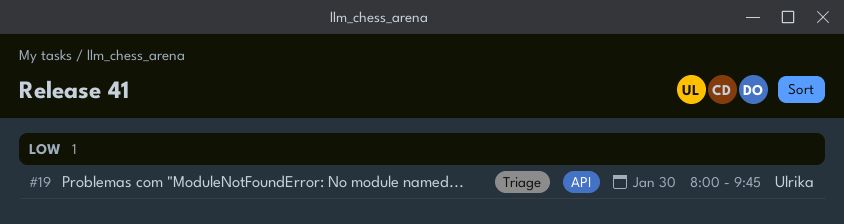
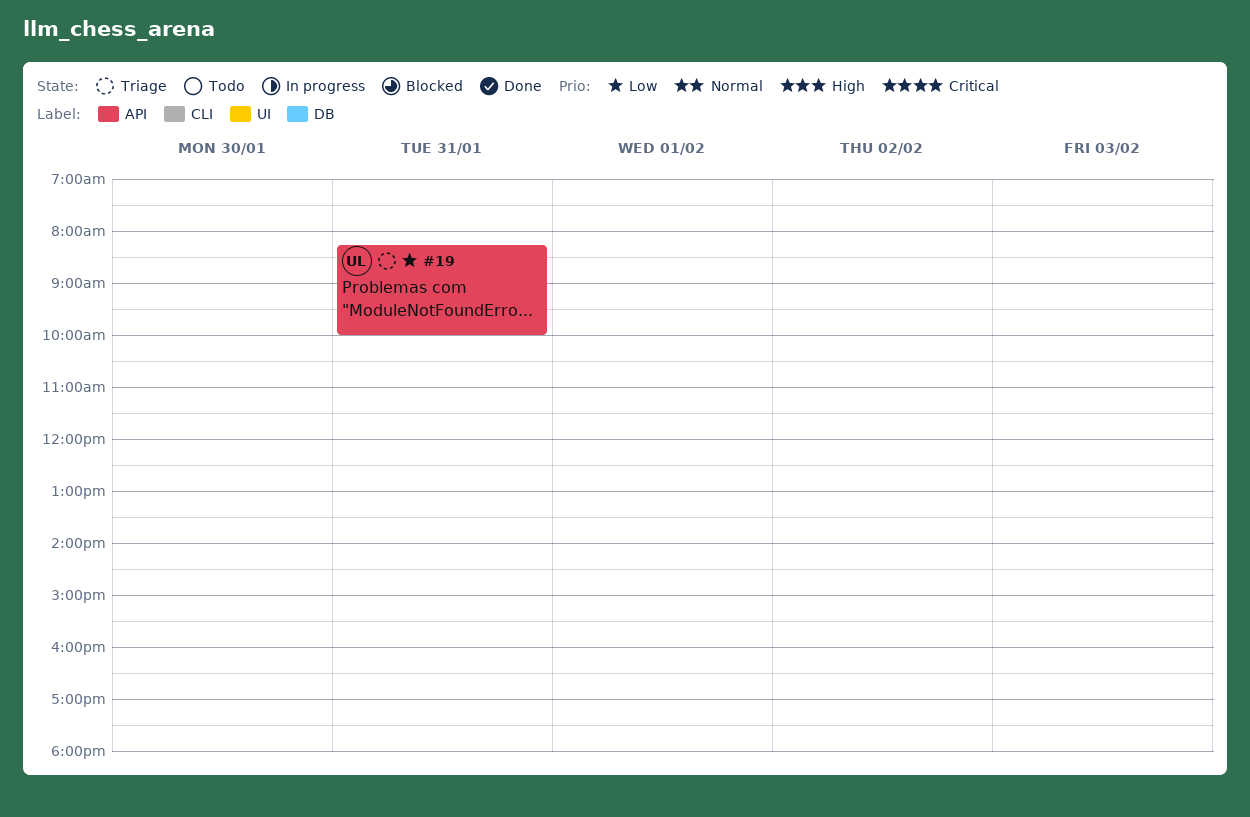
#19, day: Jan 30 -> Jan 31
#19, begins: 08:00 -> 08:15
#19, ends: 09:45 -> 10:00

